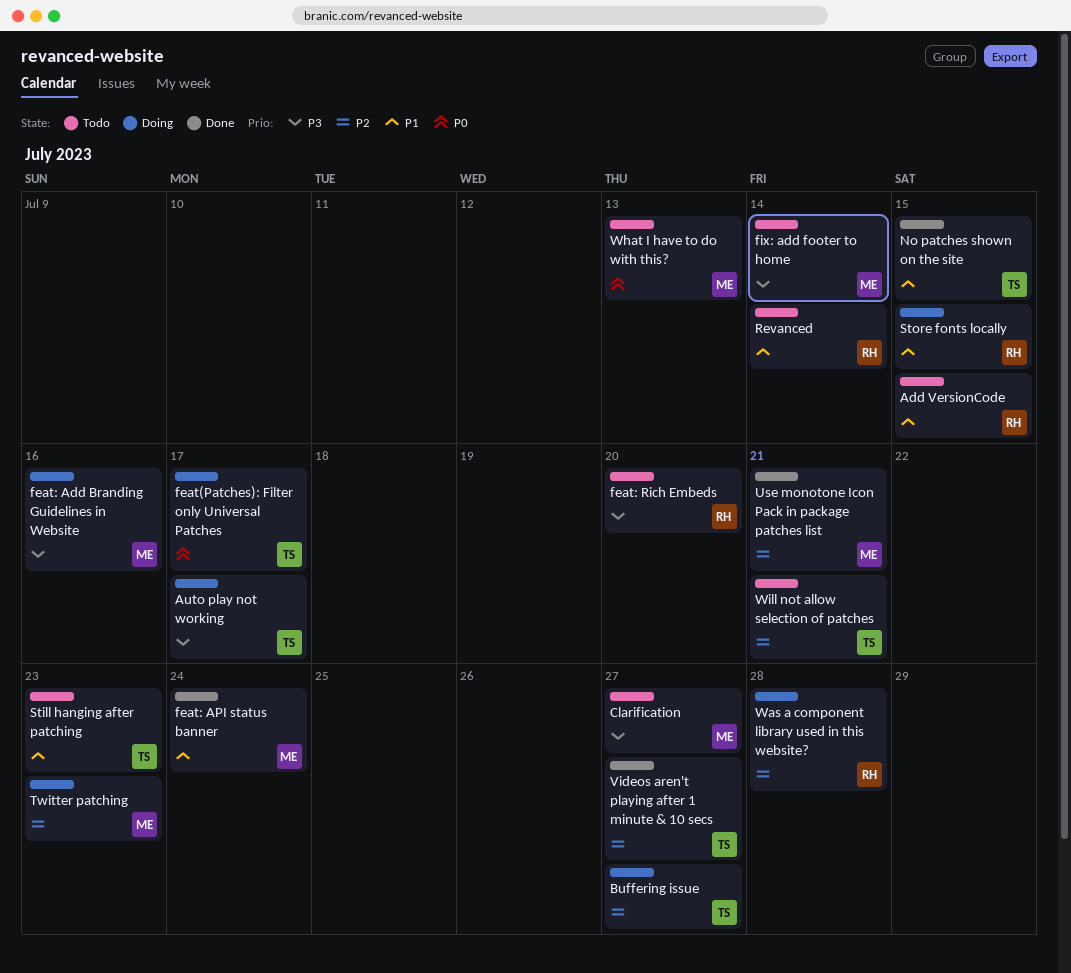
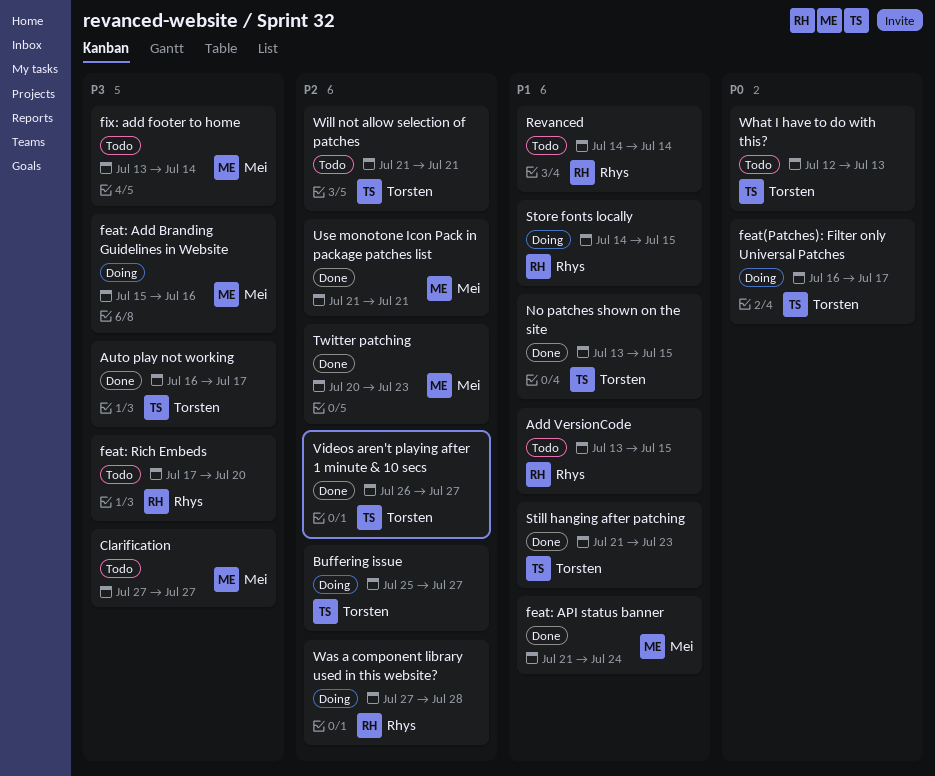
Auto play not working, status: Doing -> Done
Still hanging after patching, status: Todo -> Done
Twitter patching, status: Doing -> Done
What I have to do with this?, owner: Mei -> Torsten

